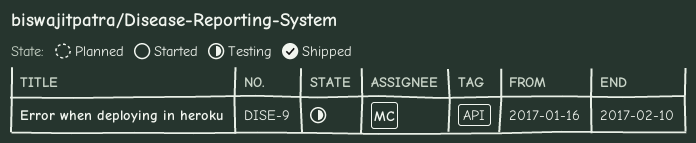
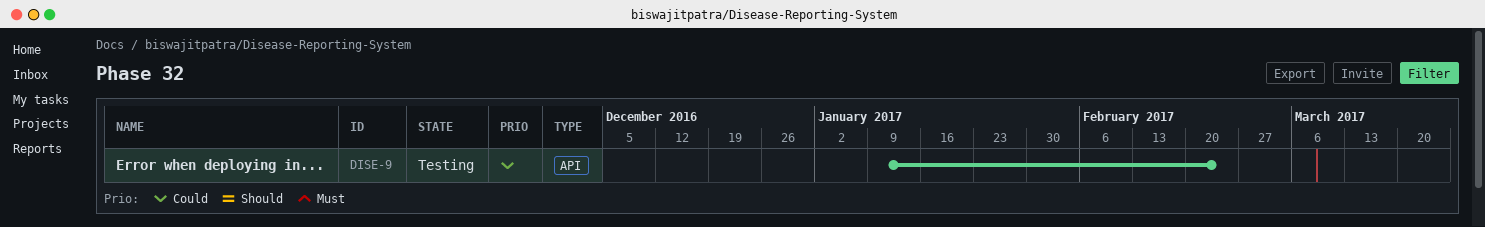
DISE-9, start: Jan 16 -> Jan 9
DISE-9, due: Feb 10 -> Feb 24

